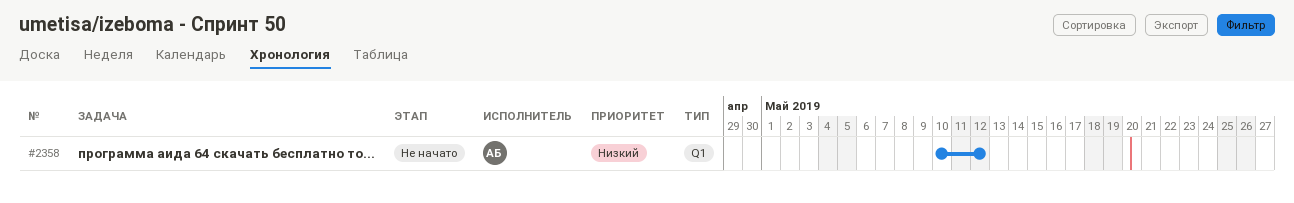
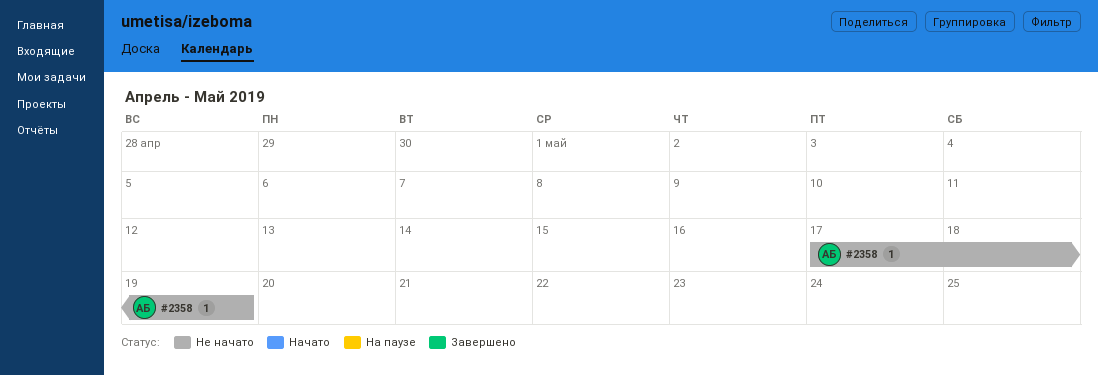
#2358, start: May 10 -> May 17
#2358, due: May 12 -> May 19

